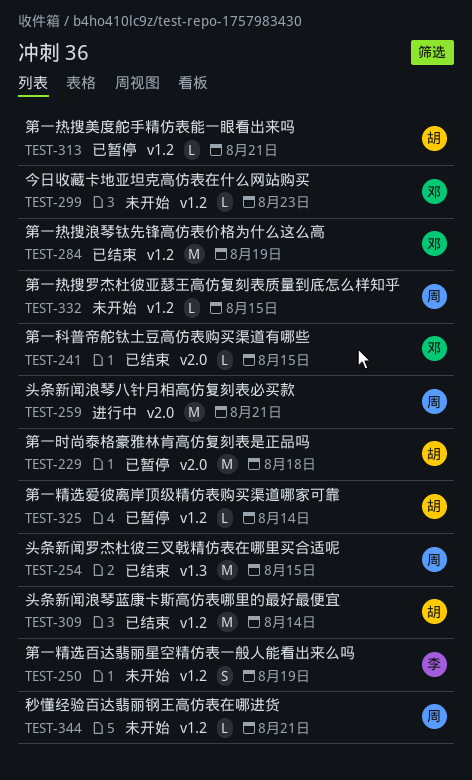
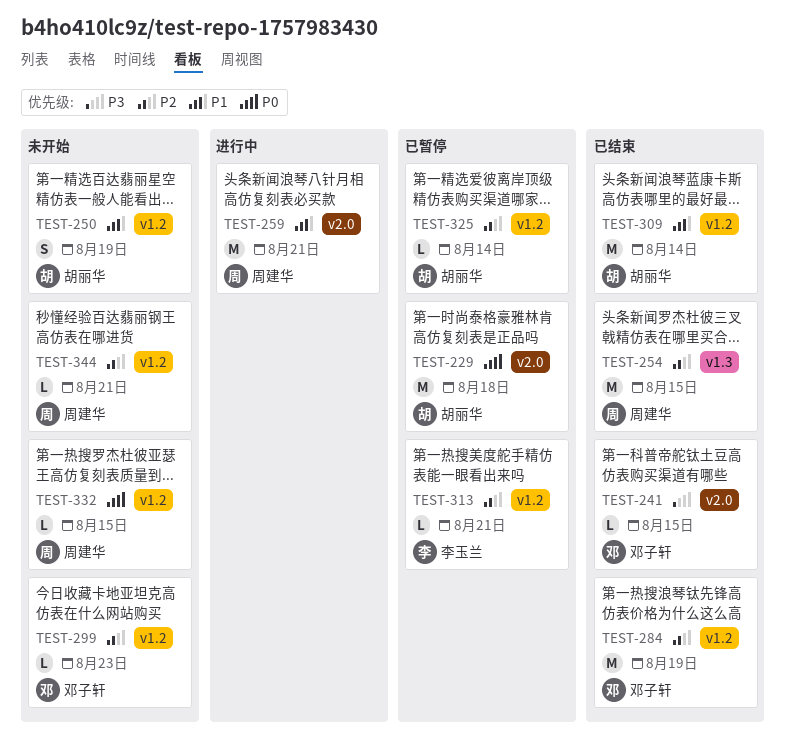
TEST-250, owner: 李玉兰 -> 胡丽华
TEST-313, owner: 胡丽华 -> 李玉兰

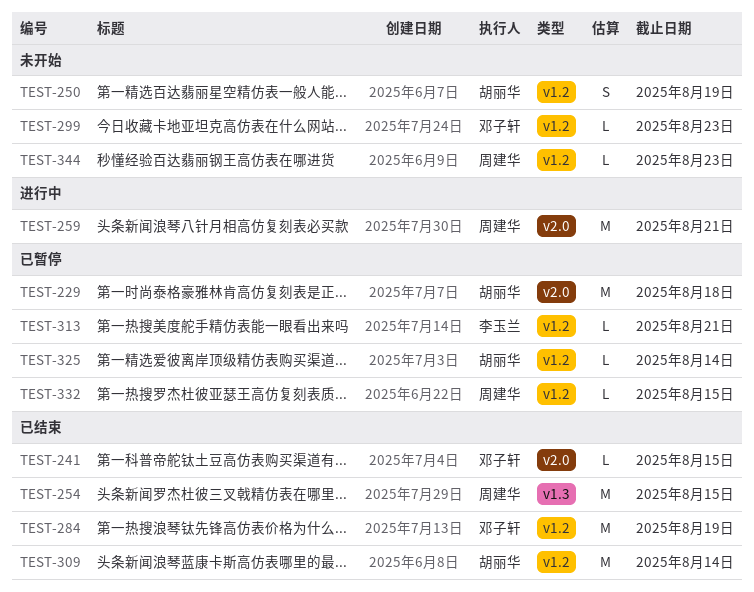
TEST-332, status: 未开始 -> 已暂停
TEST-344, due: Aug 21 -> Aug 23

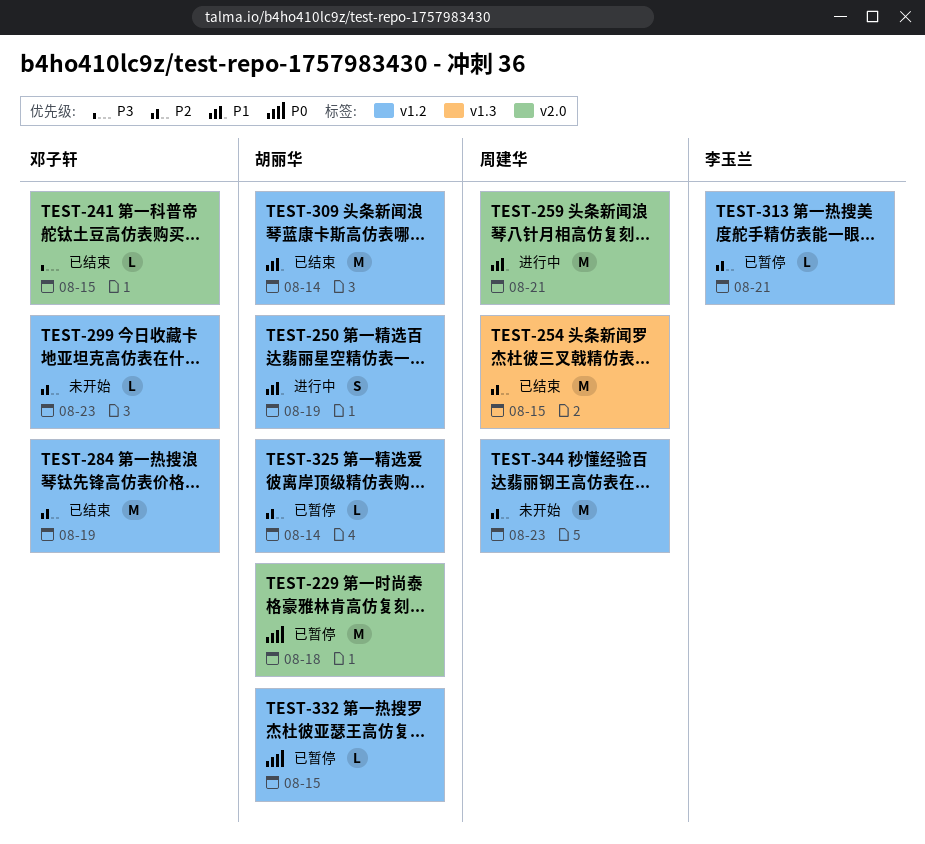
TEST-250, status: 未开始 -> 进行中
TEST-332, owner: 周建华 -> 胡丽华
TEST-344, estimate: L -> M

